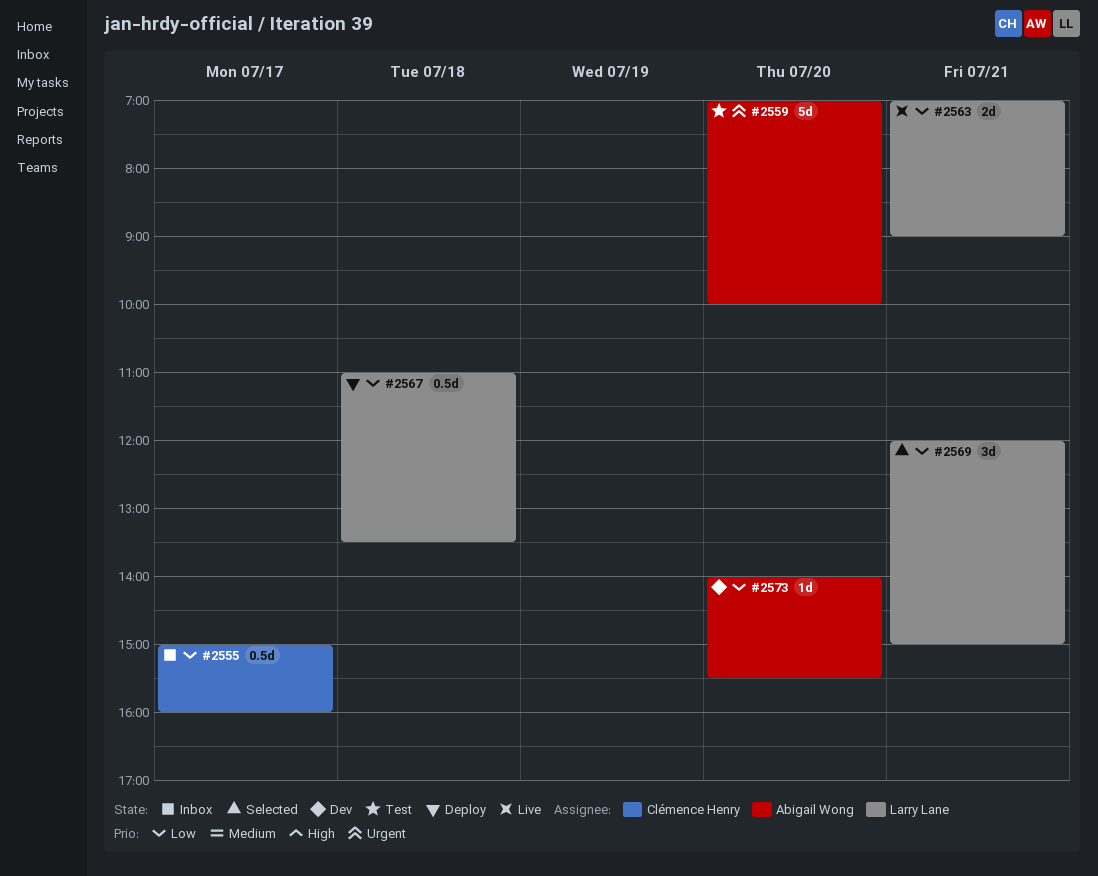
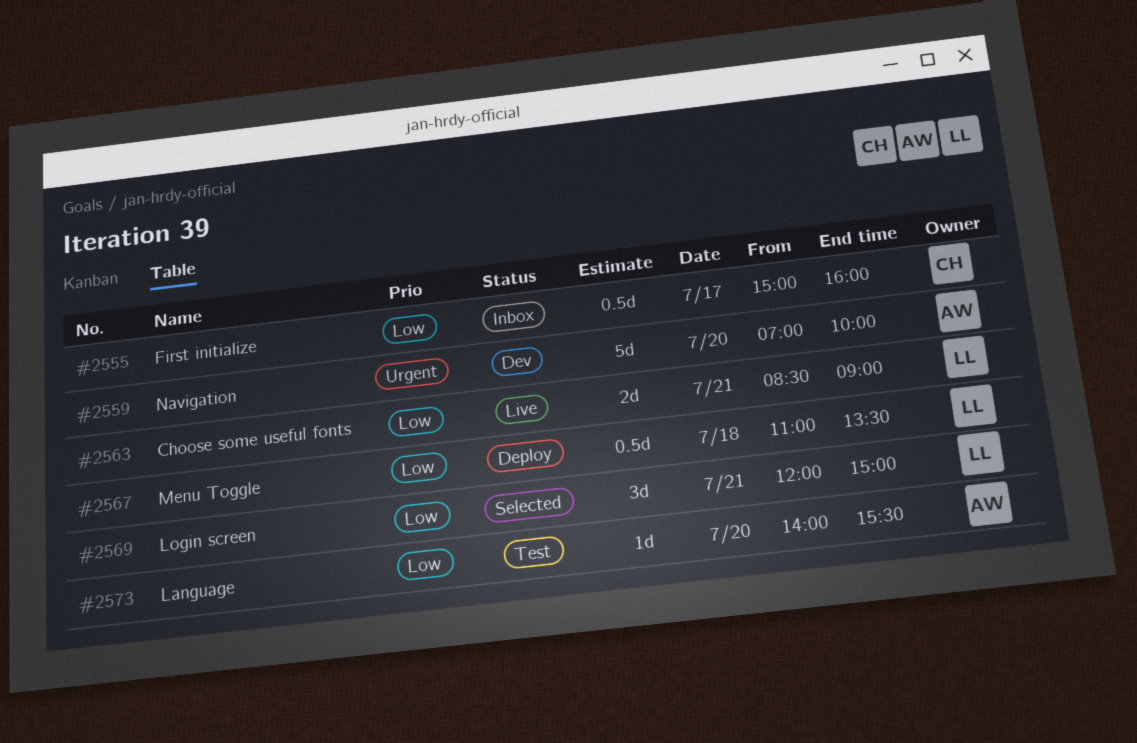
#2559, status: Test -> Dev
#2563, begins: 07:00 -> 08:30
#2573, status: Dev -> Test

